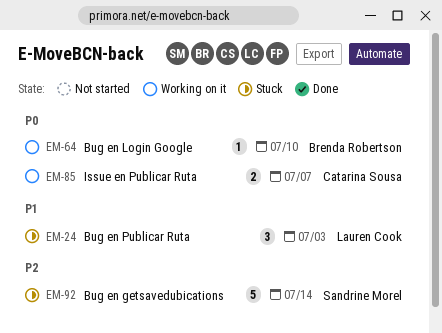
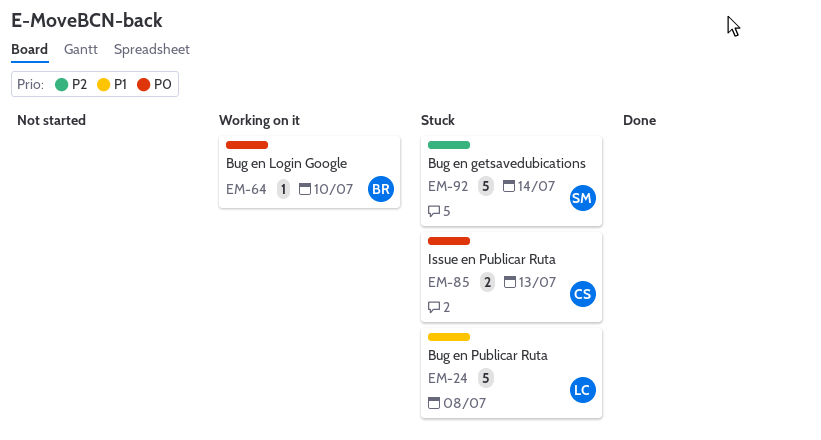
EM-24, estimate: 3 -> 5
EM-24, due: Jul 3 -> Jul 8
EM-85, status: Working on it -> Stuck
EM-85, due: Jul 7 -> Jul 13

